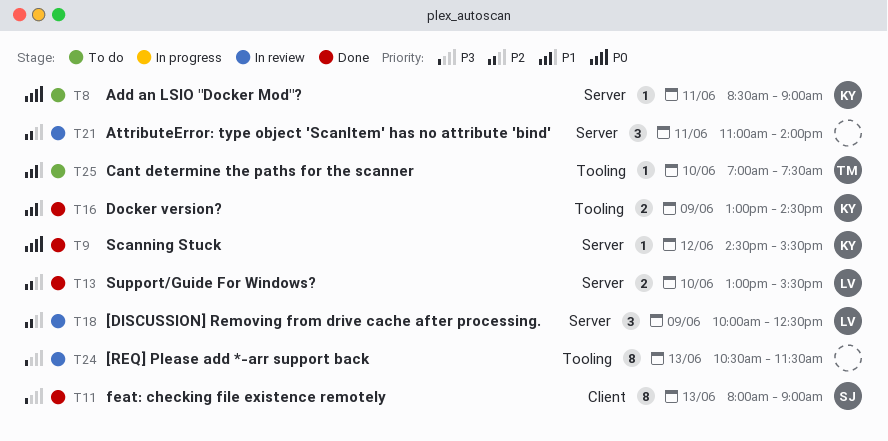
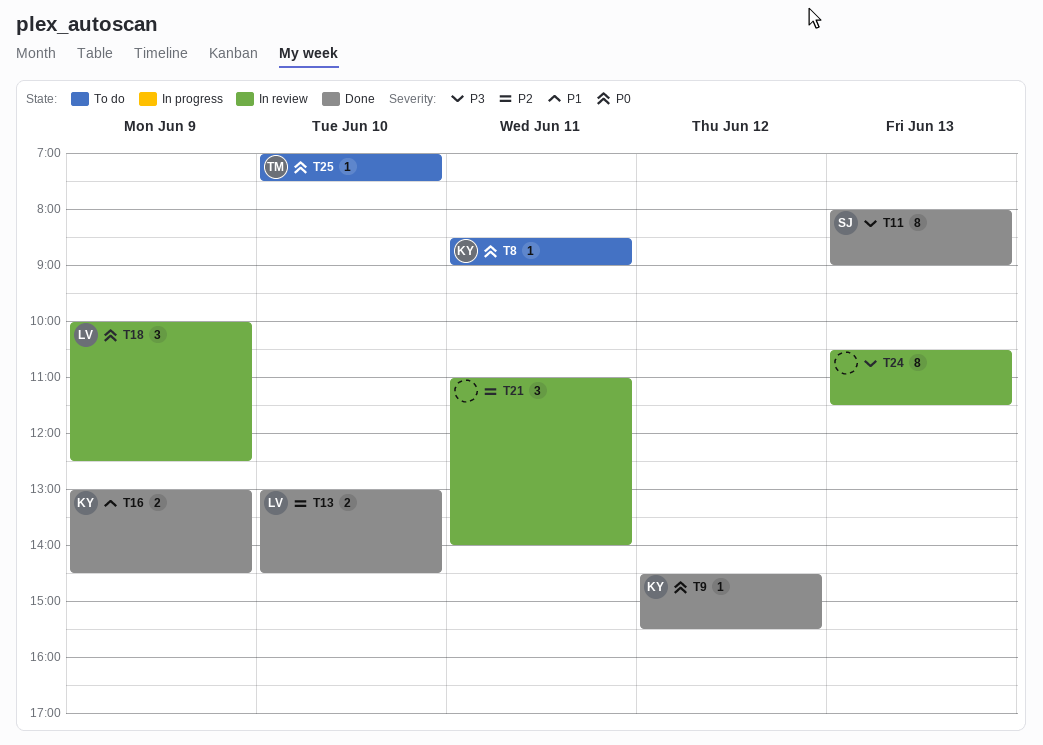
T13, ends: 15:30 -> 14:30
T18, priority: P2 -> P0
T25, priority: P1 -> P0

